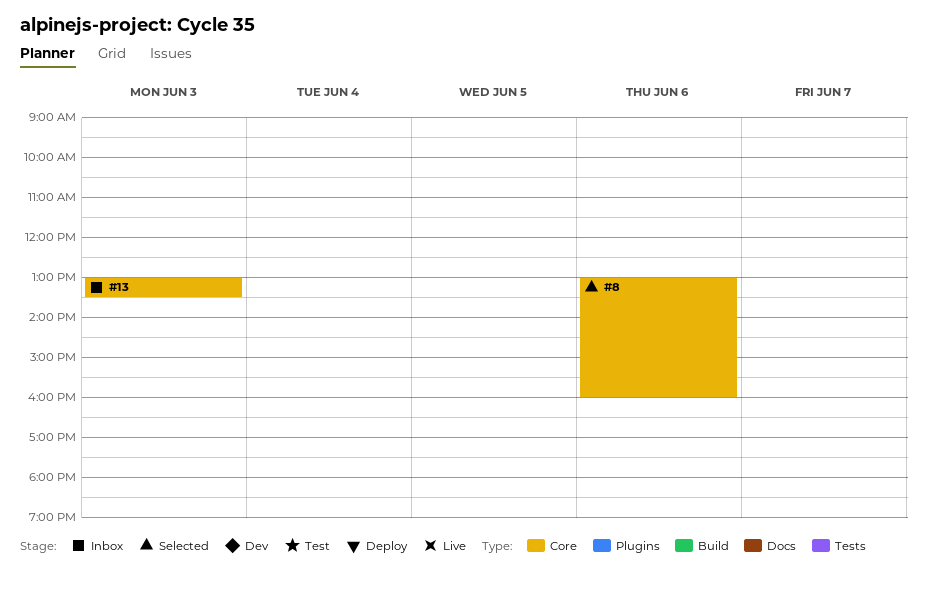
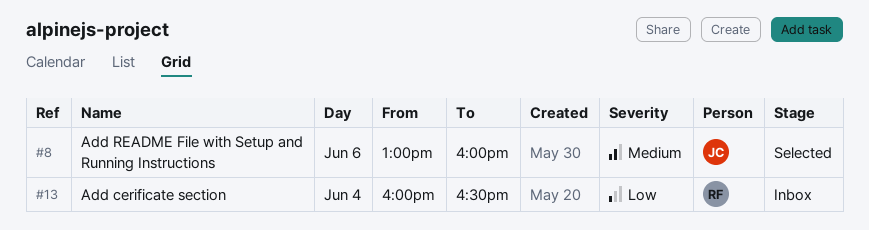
#13, day: Jun 3 -> Jun 4
#13, begins: 13:00 -> 16:00
#13, ends: 13:30 -> 16:30

